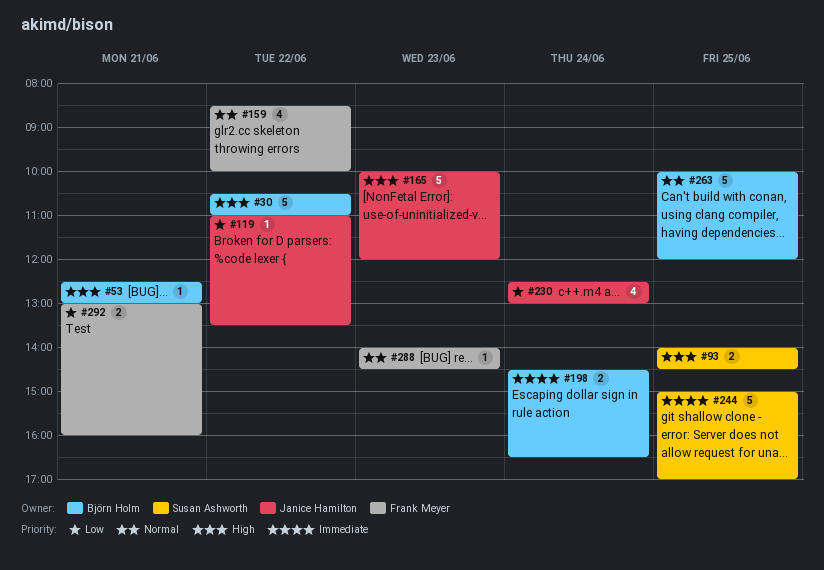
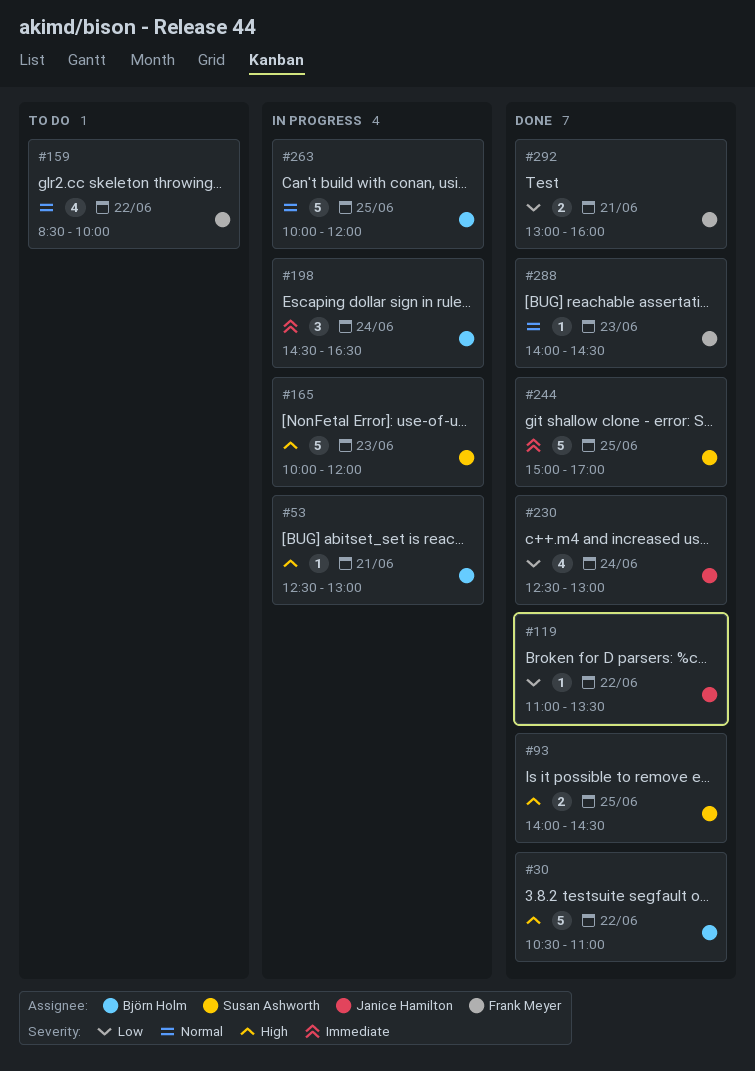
#165, owner: Janice Hamilton -> Susan Ashworth
#198, estimate: 2 -> 3

